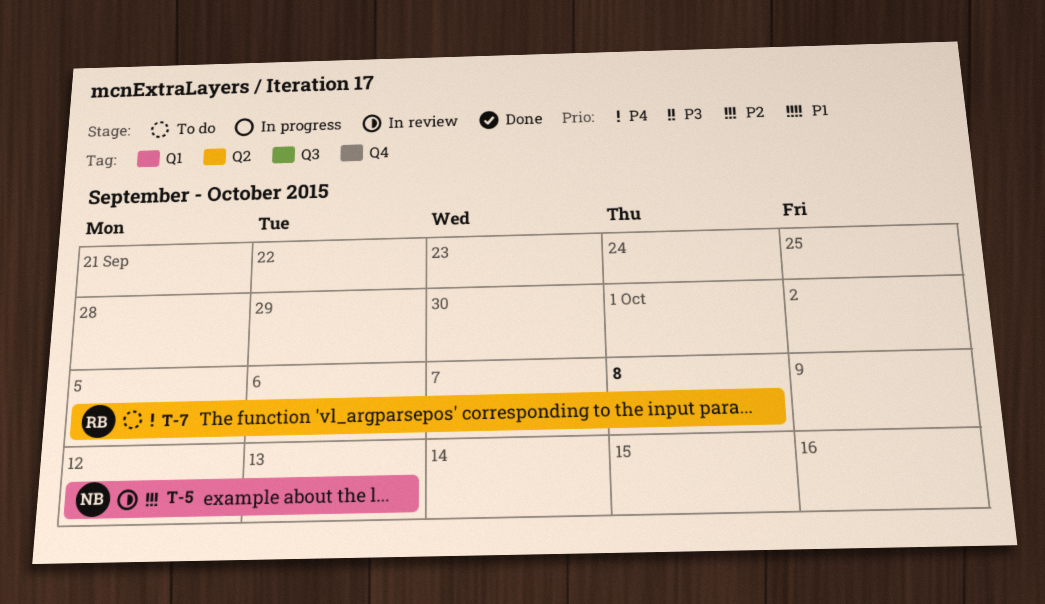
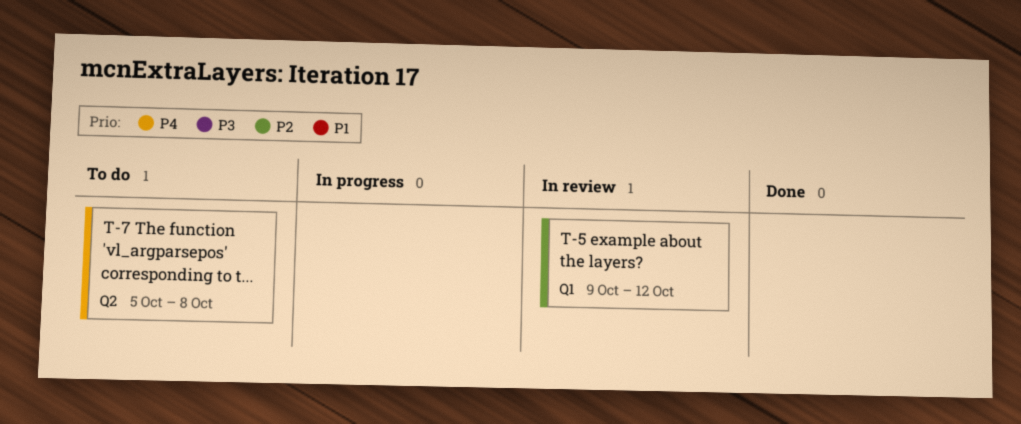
T-5, start: Oct 12 -> Oct 9
T-5, due: Oct 13 -> Oct 12

